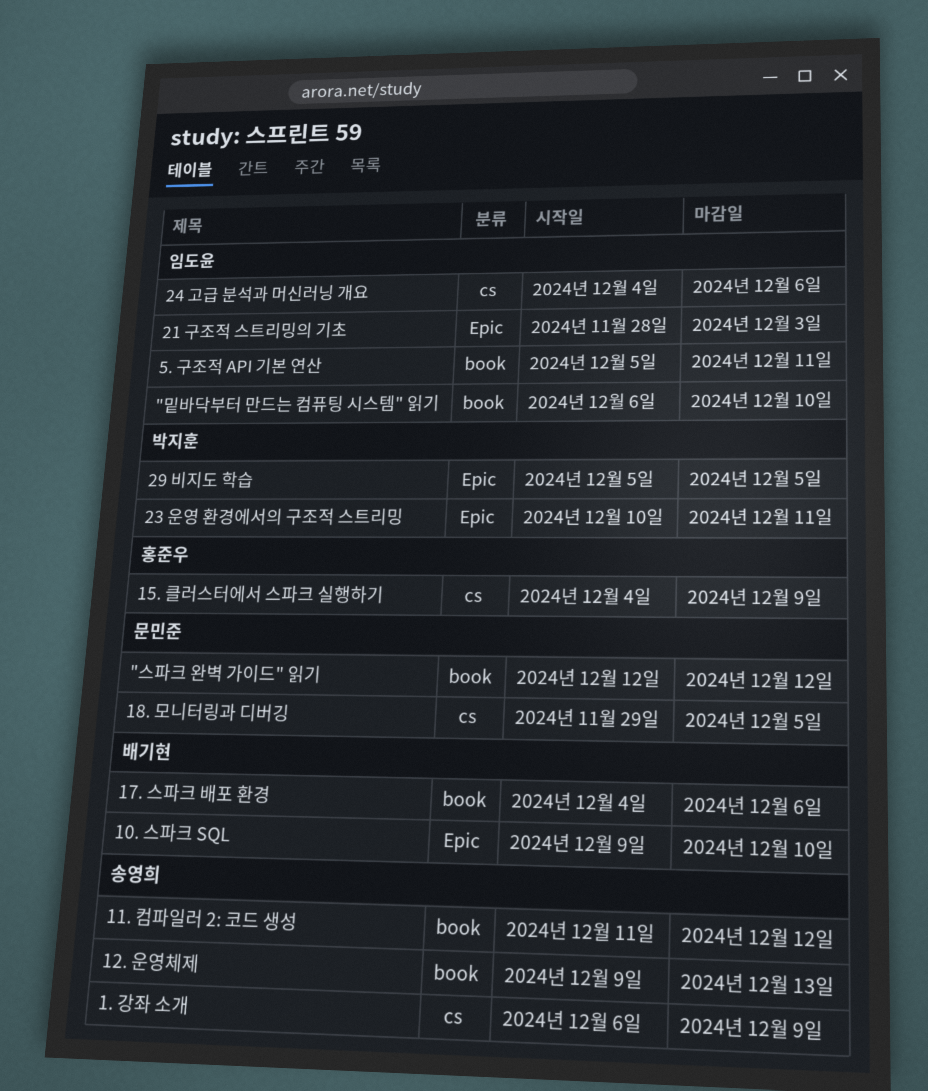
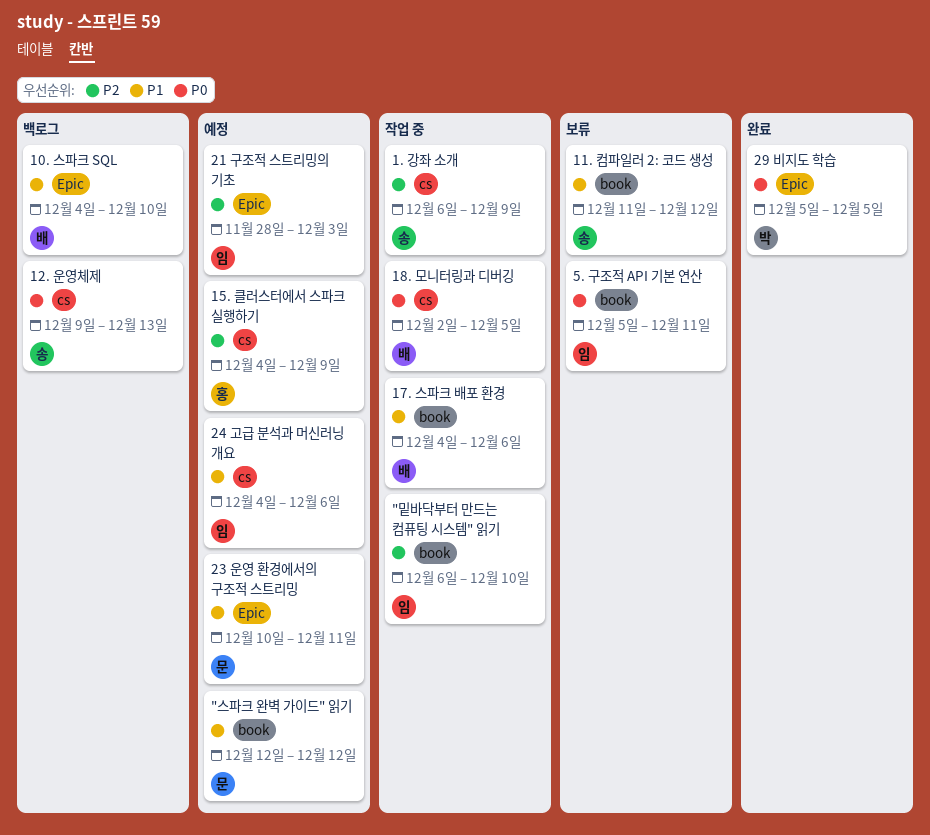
10. 스파크 SQL, start: Dec 9 -> Dec 4
12. 운영체제, label: book -> cs
18. 모니터링과 디버깅, owner: 문민준 -> 배기현
18. 모니터링과 디버깅, start: Nov 29 -> Dec 2
23 운영 환경에서의 구조적 스트리밍, owner: 박지훈 -> 문민준

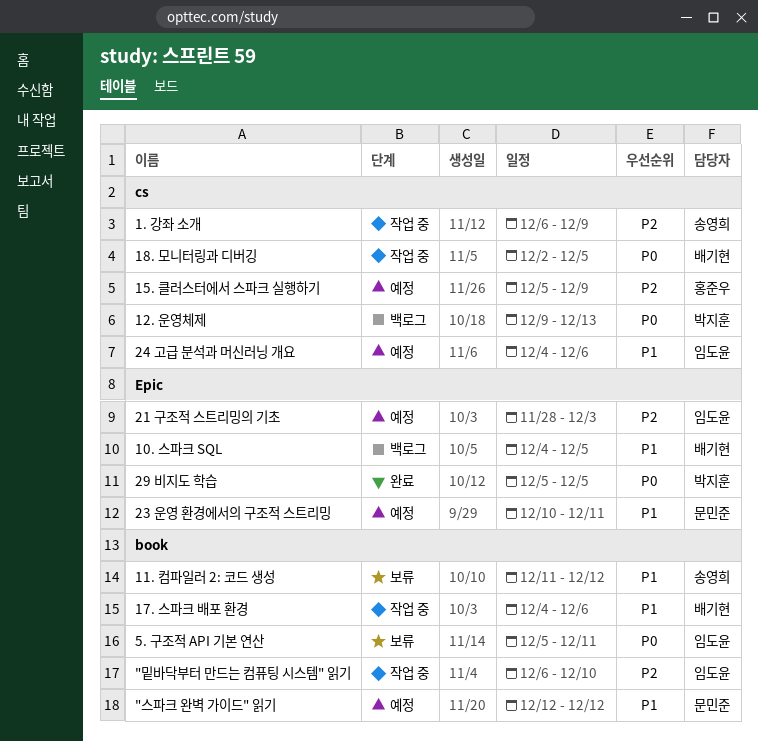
10. 스파크 SQL, due: Dec 10 -> Dec 5
12. 운영체제, owner: 송영희 -> 박지훈
15. 클러스터에서 스파크 실행하기, start: Dec 4 -> Dec 5

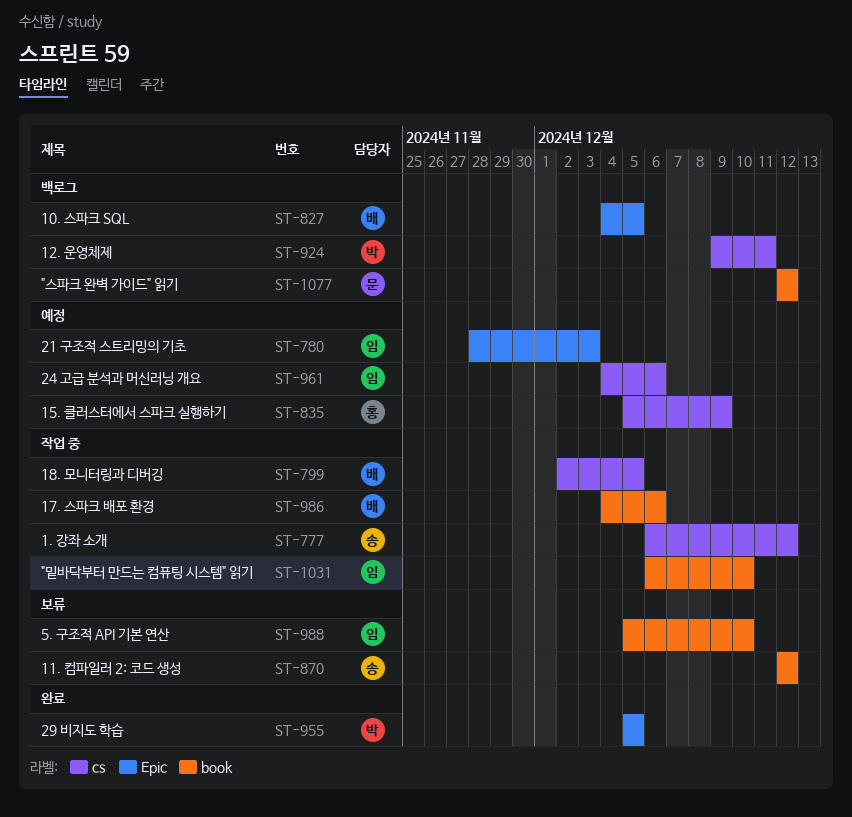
"스파크 완벽 가이드" 읽기, status: 예정 -> 백로그
1. 강좌 소개, due: Dec 9 -> Dec 12
11. 컴파일러 2: 코드 생성, start: Dec 11 -> Dec 12
12. 운영체제, due: Dec 13 -> Dec 11
23 운영 환경에서의 구조적 스트리밍: present -> none
5. 구조적 API 기본 연산, due: Dec 11 -> Dec 10

